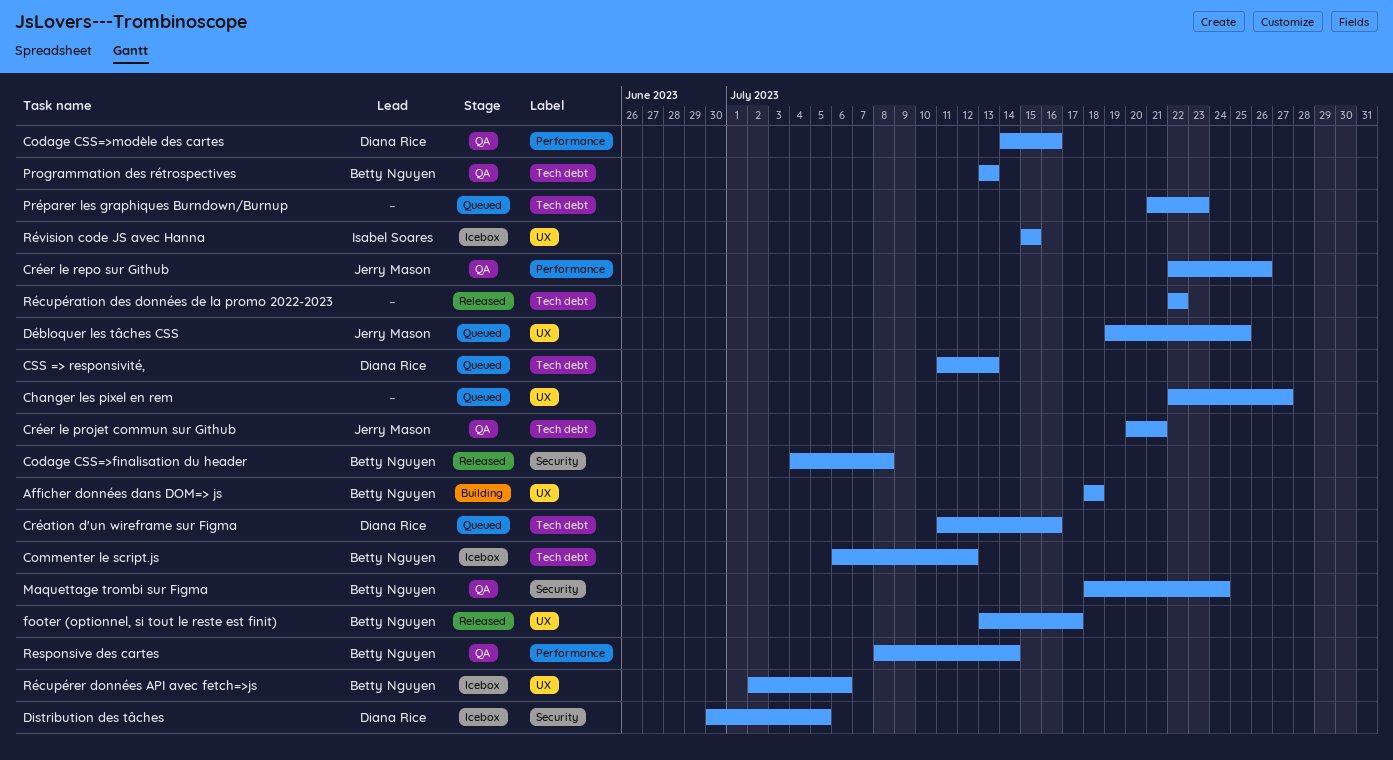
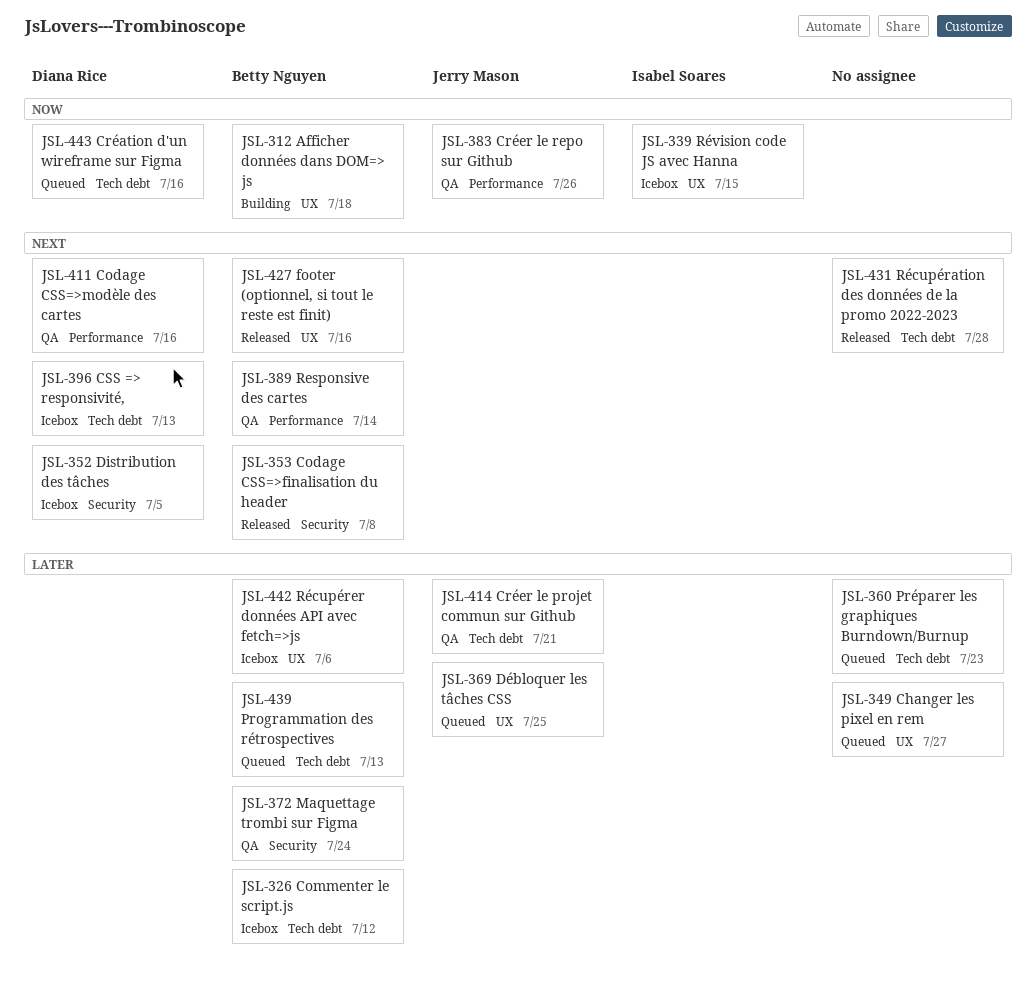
CSS => responsivité,, status: Queued -> Icebox
footer (optionnel, si tout le reste est finit), due: Jul 17 -> Jul 16
Programmation des rétrospectives, status: QA -> Queued
Récupération des données de la promo 2022-2023, due: Jul 22 -> Jul 28

